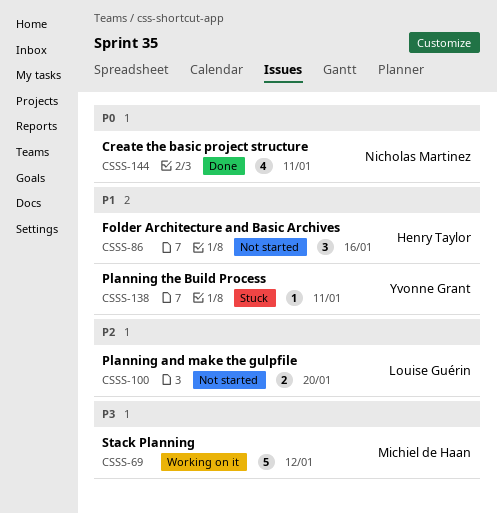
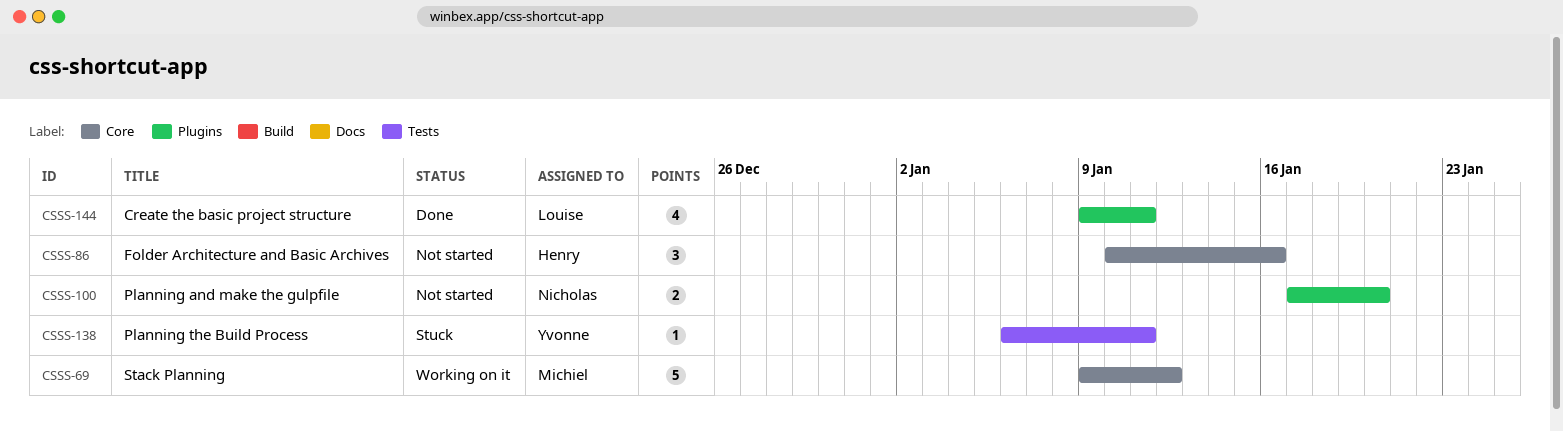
CSSS-100, owner: Louise Guérin -> Nicholas Martinez
CSSS-144, owner: Nicholas Martinez -> Louise Guérin

